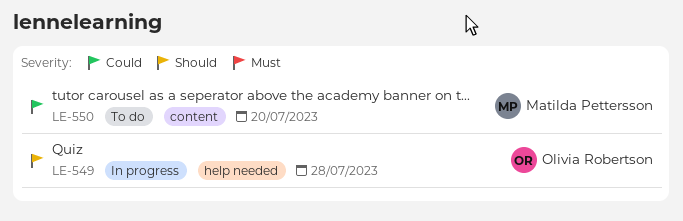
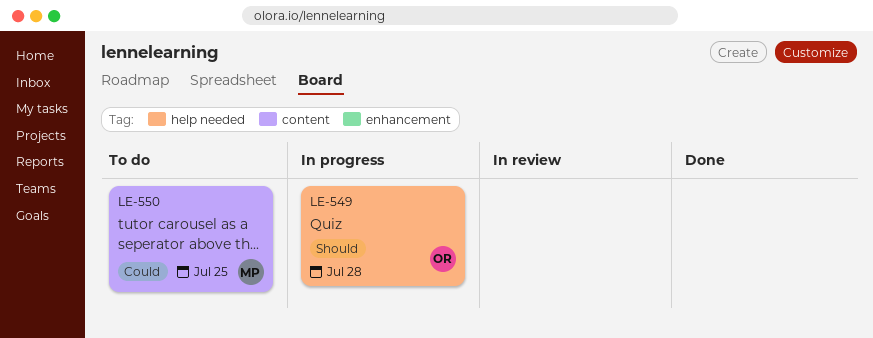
LE-550, due: Jul 20 -> Jul 25

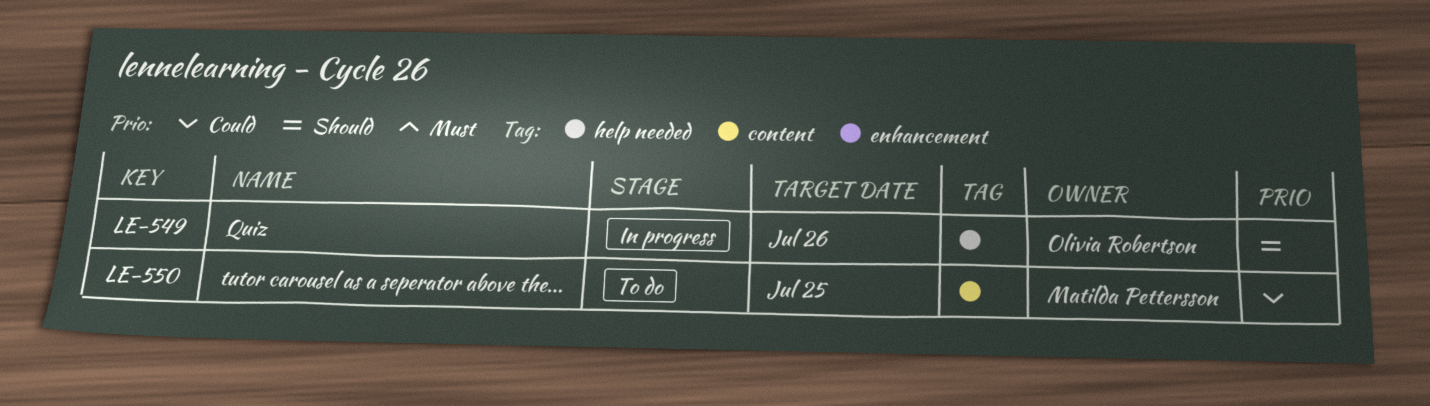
LE-549, due: Jul 28 -> Jul 26

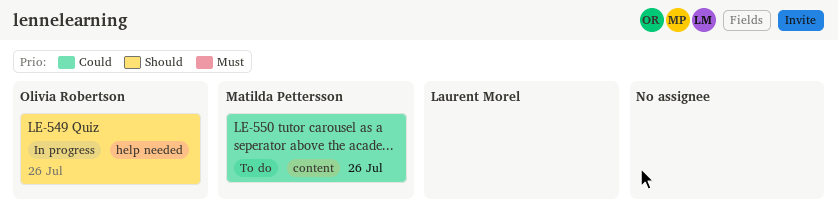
LE-550, due: Jul 25 -> Jul 26

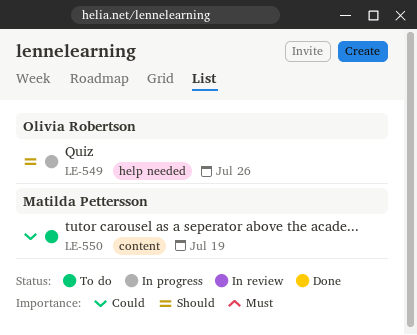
LE-550, due: Jul 26 -> Jul 19

